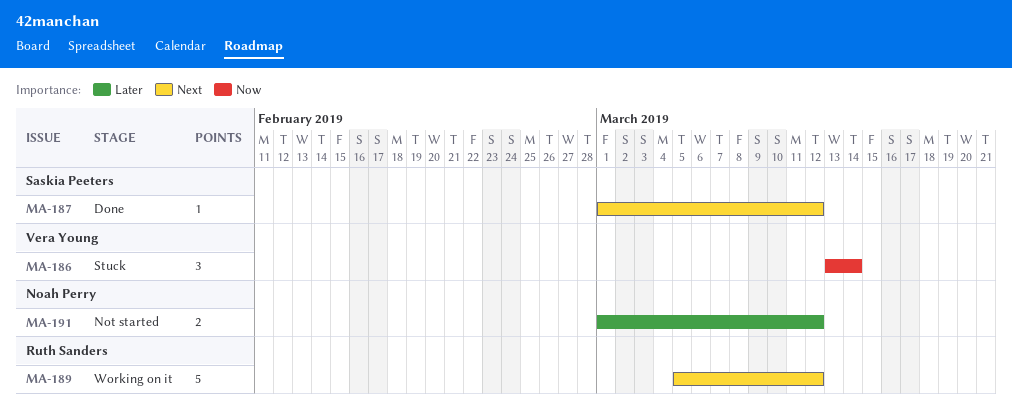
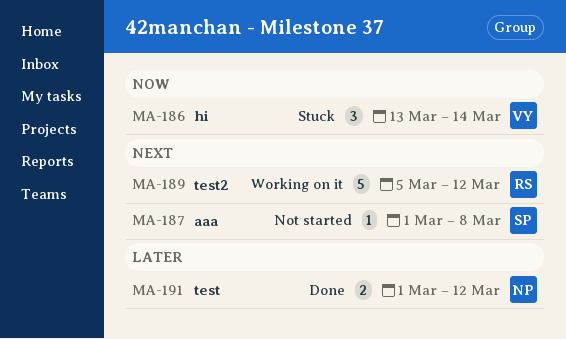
MA-187, status: Done -> Not started
MA-187, due: Mar 12 -> Mar 8
MA-191, status: Not started -> Done

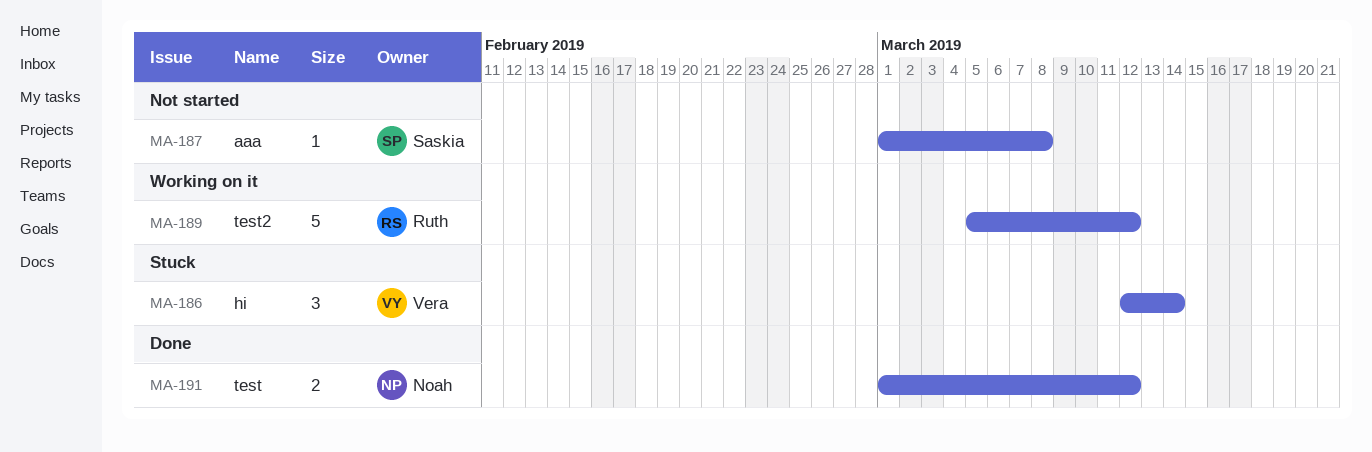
MA-186, start: Mar 13 -> Mar 12

